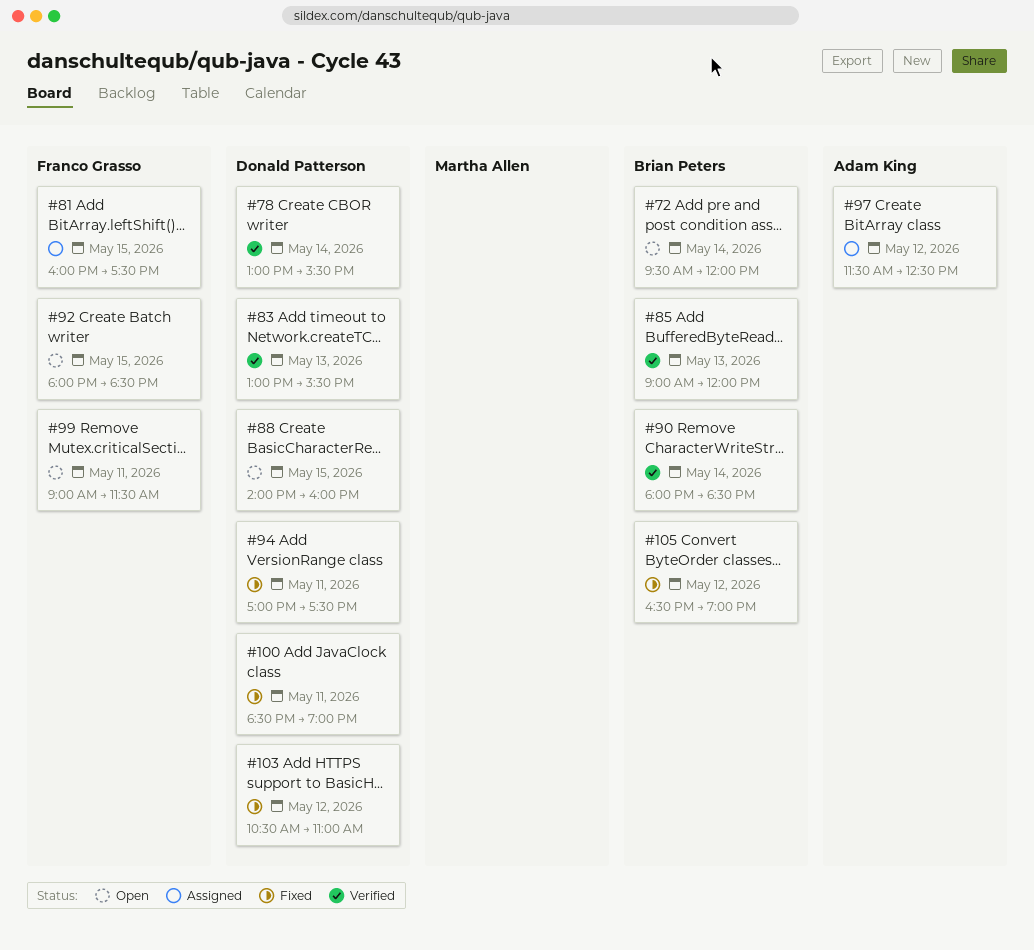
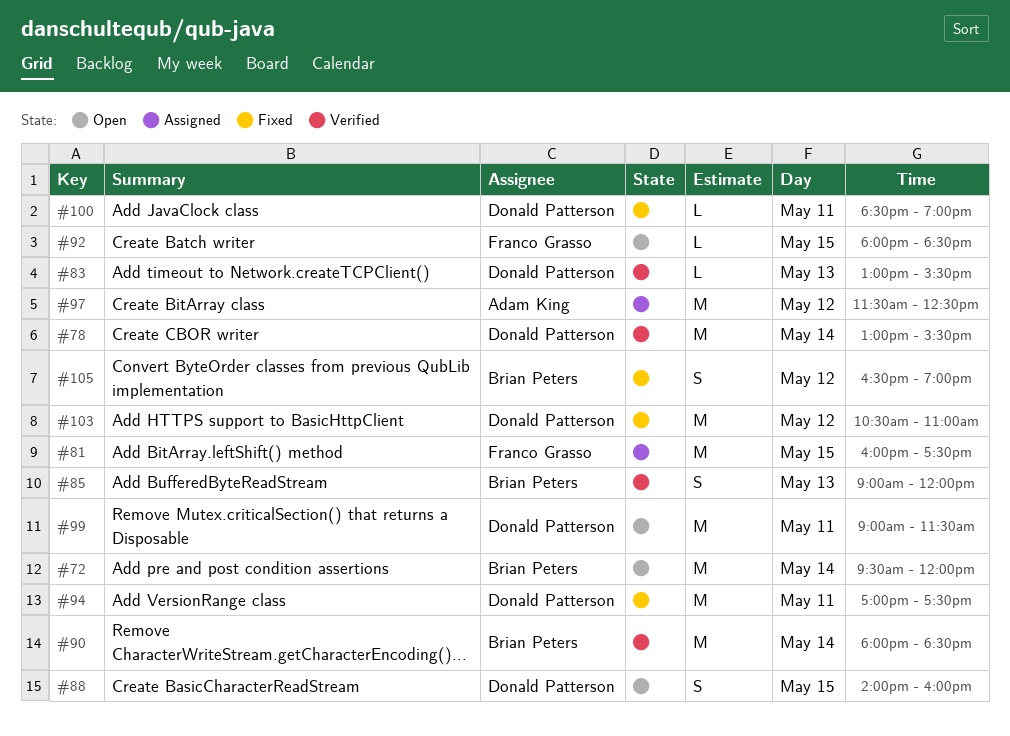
#99, owner: Franco Grasso -> Donald Patterson

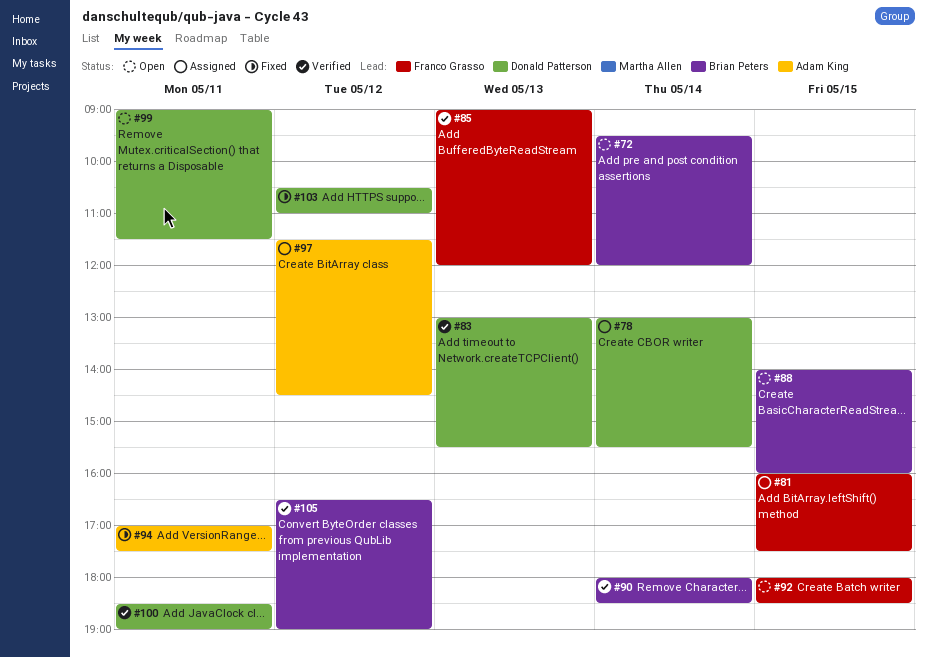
#78, status: Verified -> Assigned
#85, owner: Brian Peters -> Franco Grasso
#88, owner: Donald Patterson -> Brian Peters
#94, owner: Donald Patterson -> Adam King
#97, ends: 12:30 -> 14:30
#100, status: Fixed -> Verified
#105, status: Fixed -> Verified

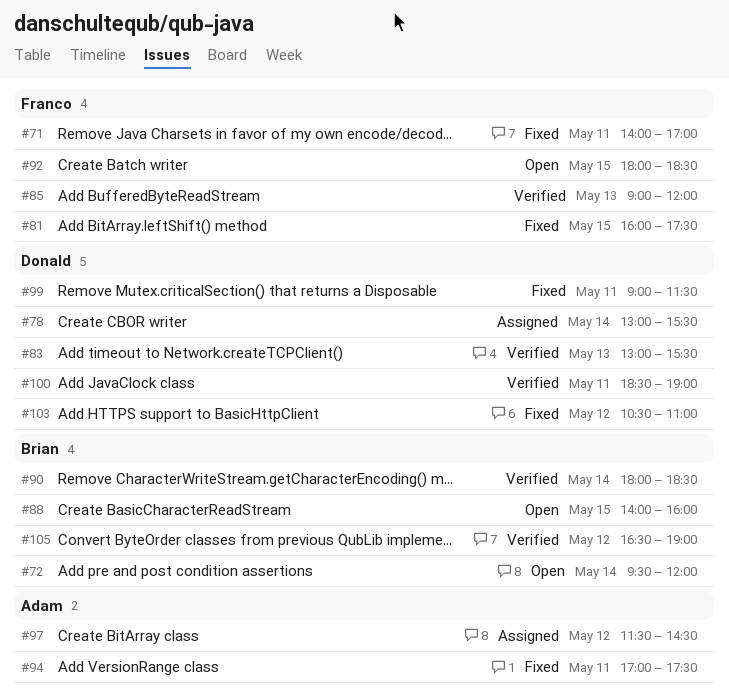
#71: none -> present
#81, status: Assigned -> Fixed
#99, status: Open -> Fixed

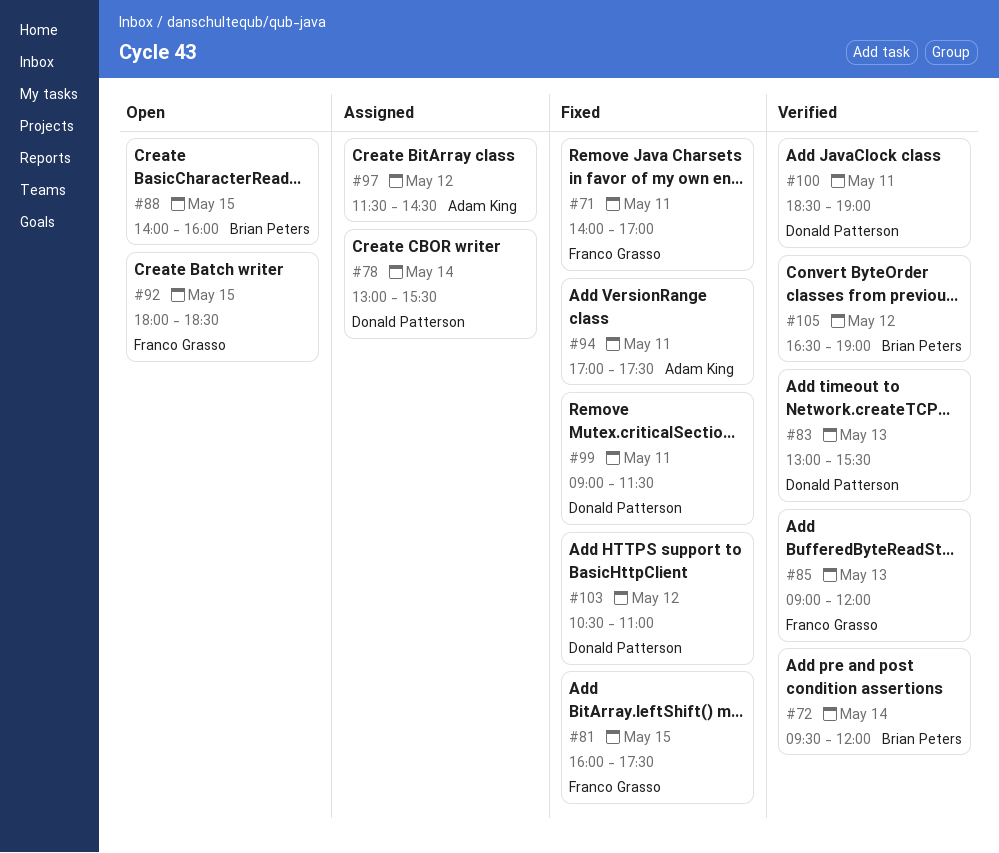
#72, status: Open -> Verified
#90: present -> none

